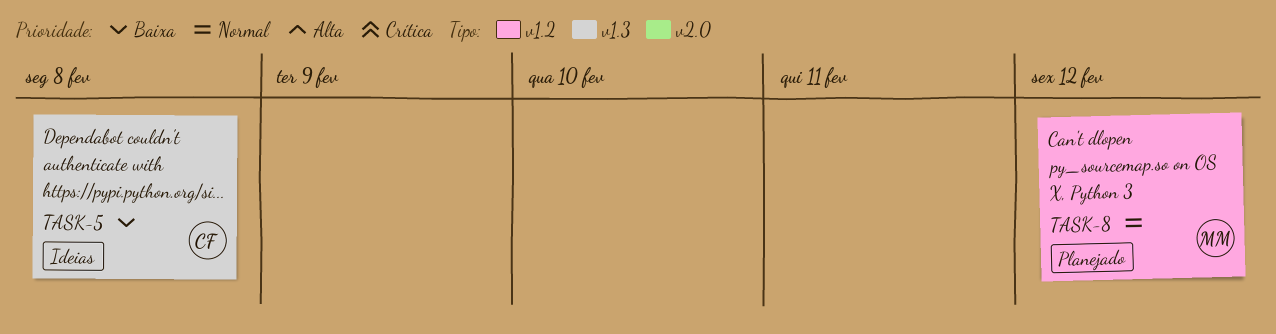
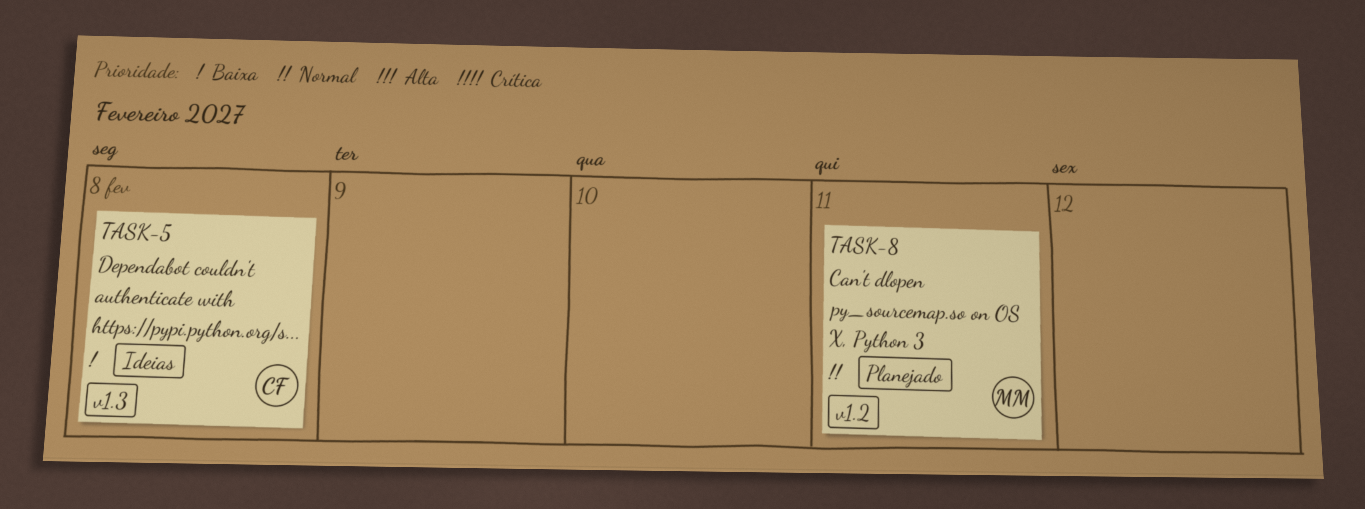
TASK-8, due: Feb 12 -> Feb 11

